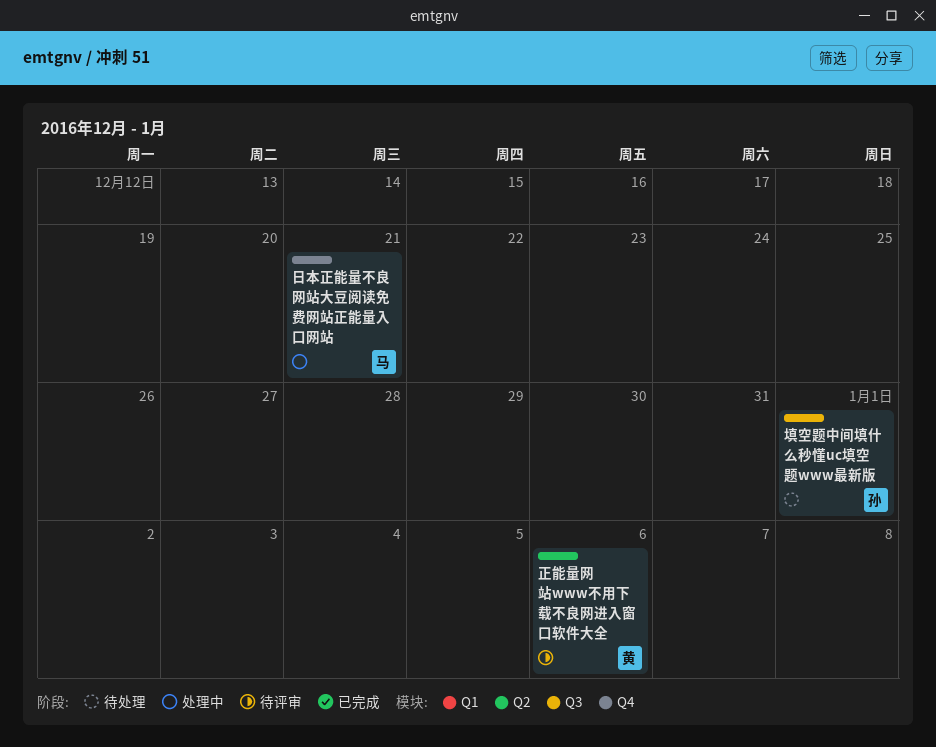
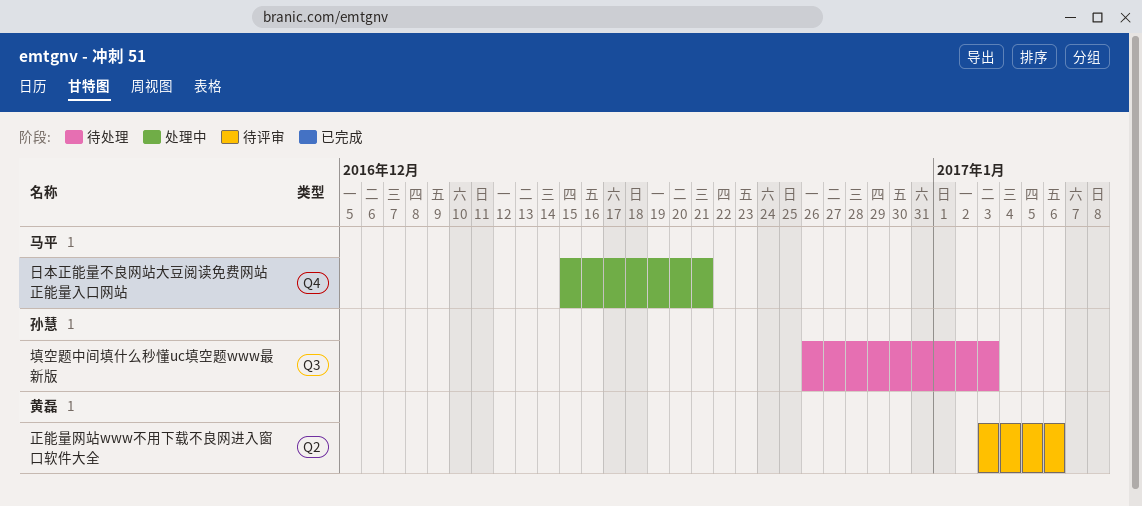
填空题中间填什么秒懂uc填空题www最新版, due: Jan 1 -> Jan 3

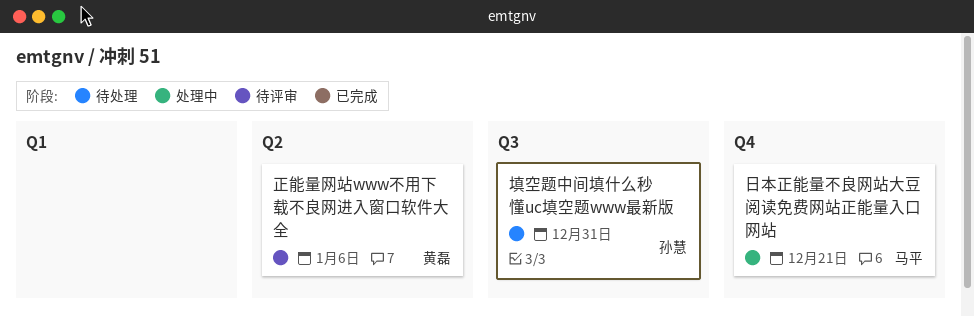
填空题中间填什么秒懂uc填空题www最新版, due: Jan 3 -> Dec 31

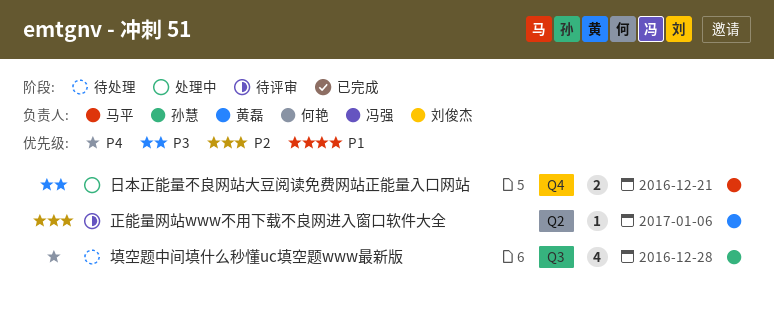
填空题中间填什么秒懂uc填空题www最新版, due: Dec 31 -> Dec 28

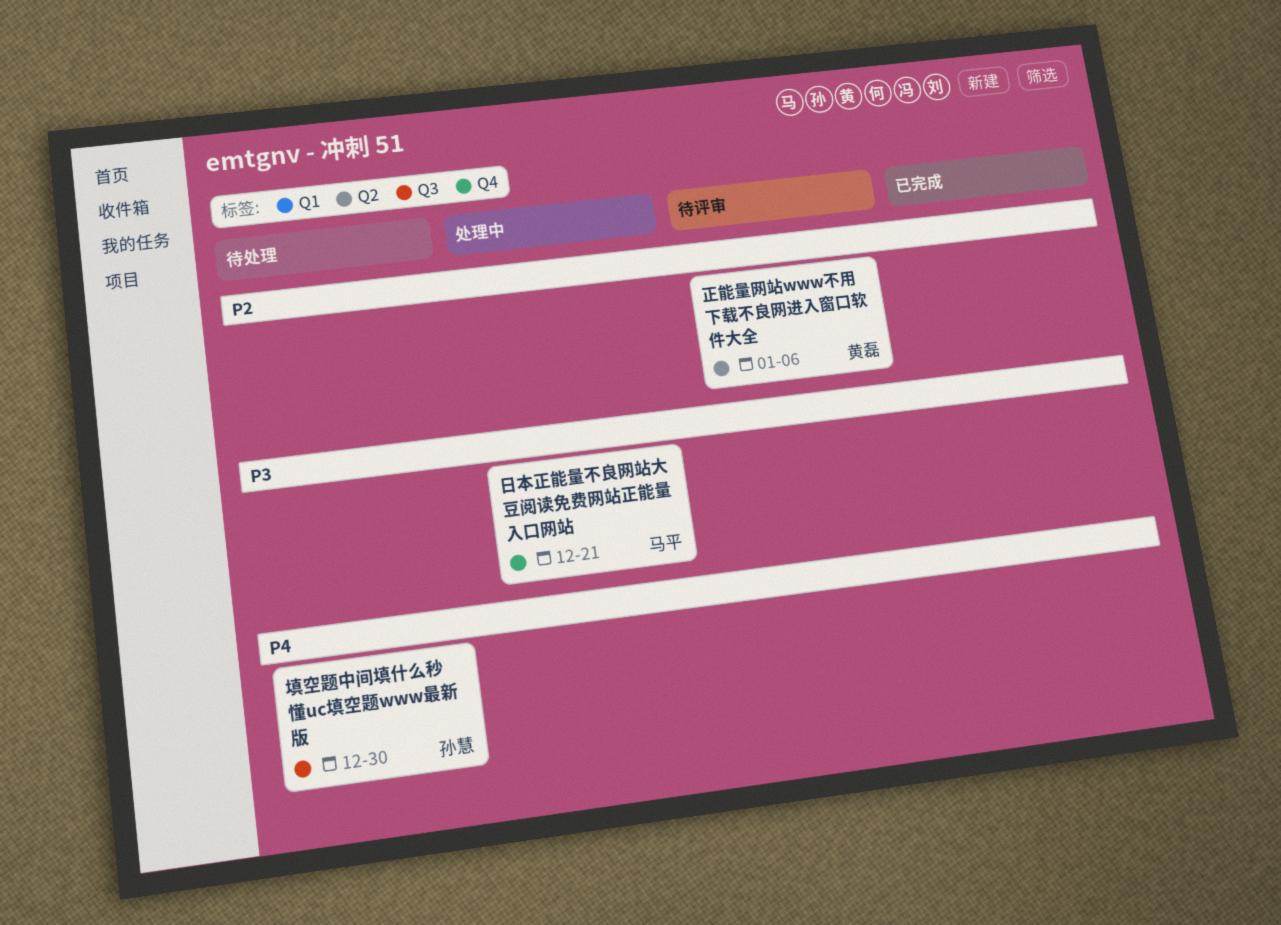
填空题中间填什么秒懂uc填空题www最新版, due: Dec 28 -> Dec 30

